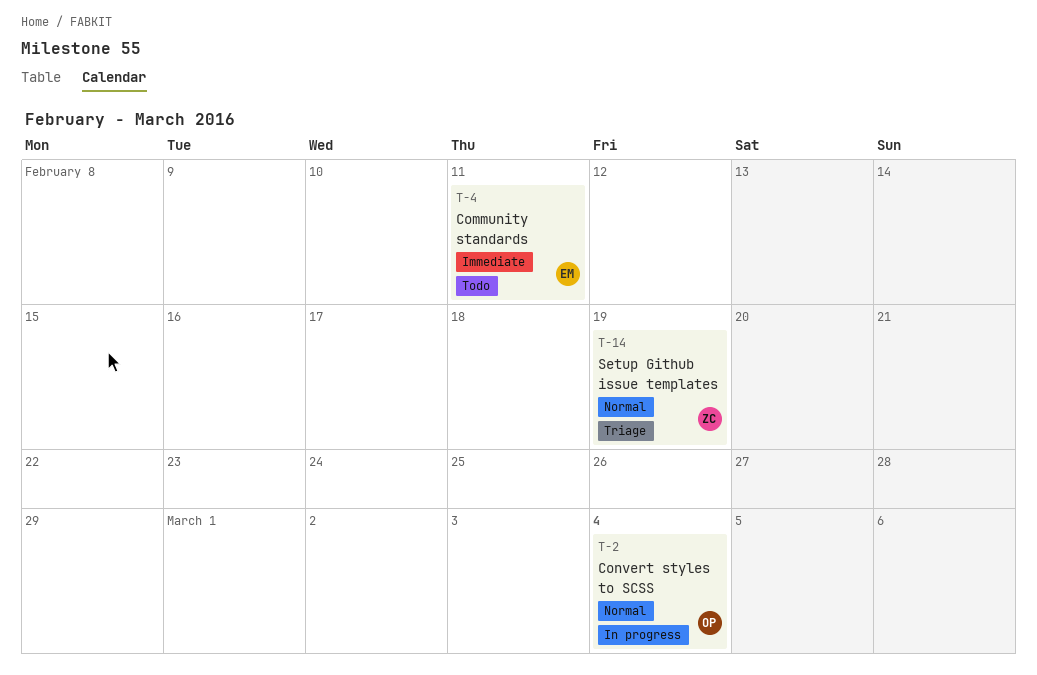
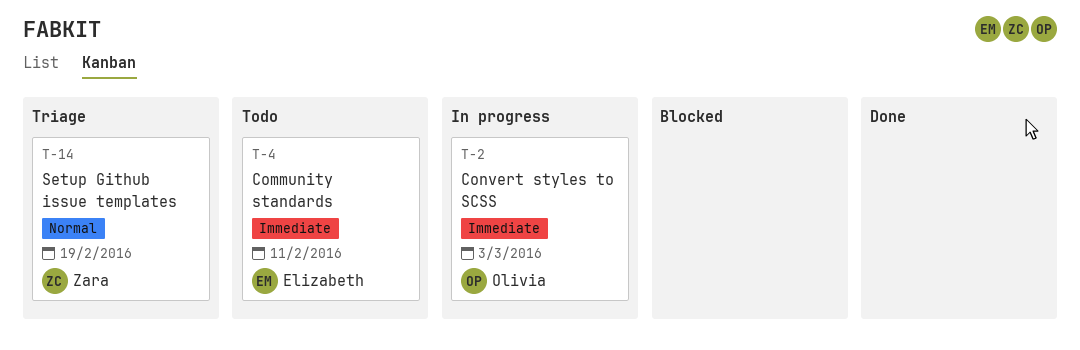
T-2, priority: Normal -> Immediate
T-2, due: Mar 4 -> Mar 3

